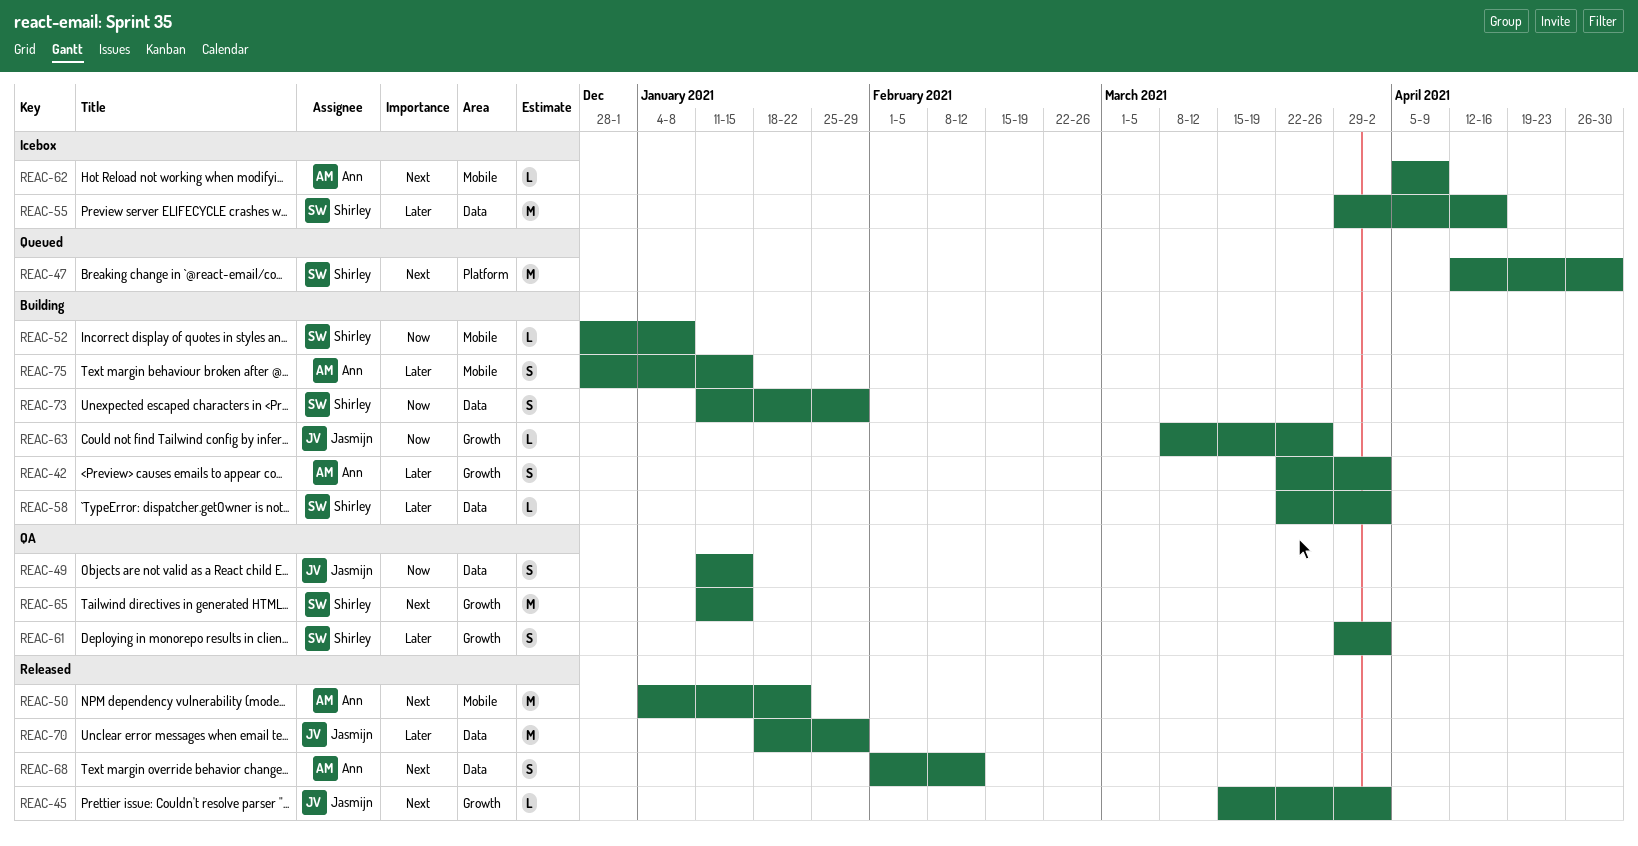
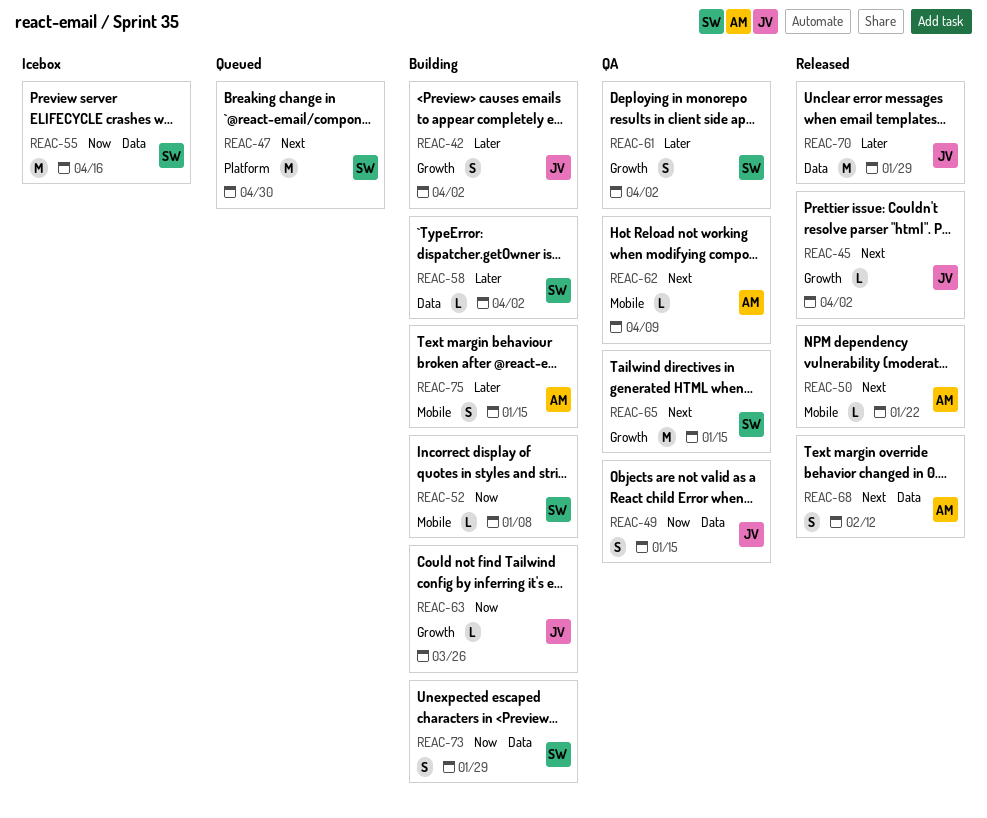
REAC-42, owner: Ann -> Jasmijn
REAC-50, estimate: M -> L
REAC-55, priority: Later -> Now
REAC-62, status: Icebox -> QA

